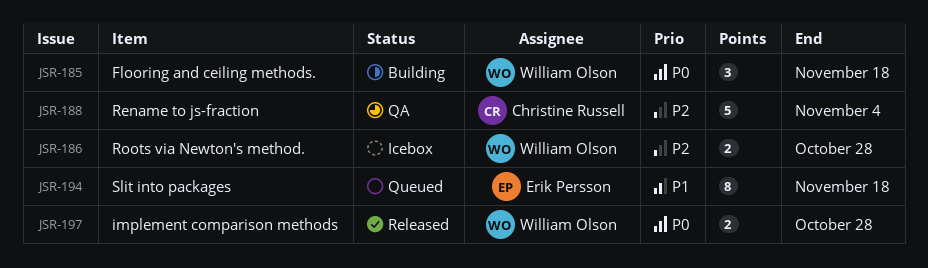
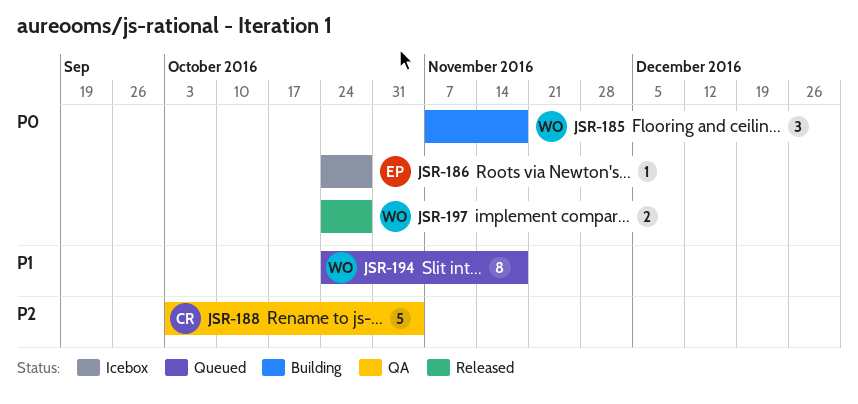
JSR-186, owner: William Olson -> Erik Persson
JSR-186, priority: P2 -> P0
JSR-186, estimate: 2 -> 1
JSR-194, owner: Erik Persson -> William Olson

